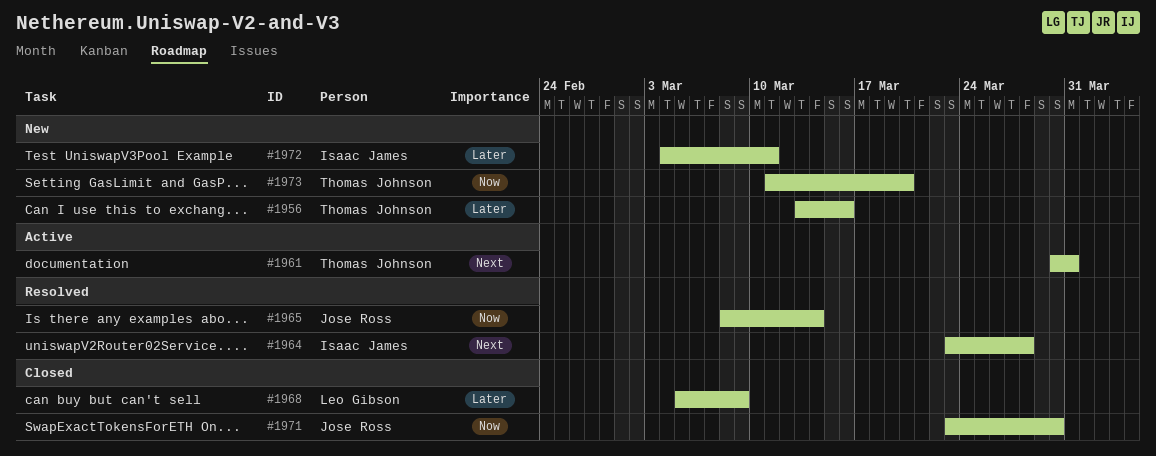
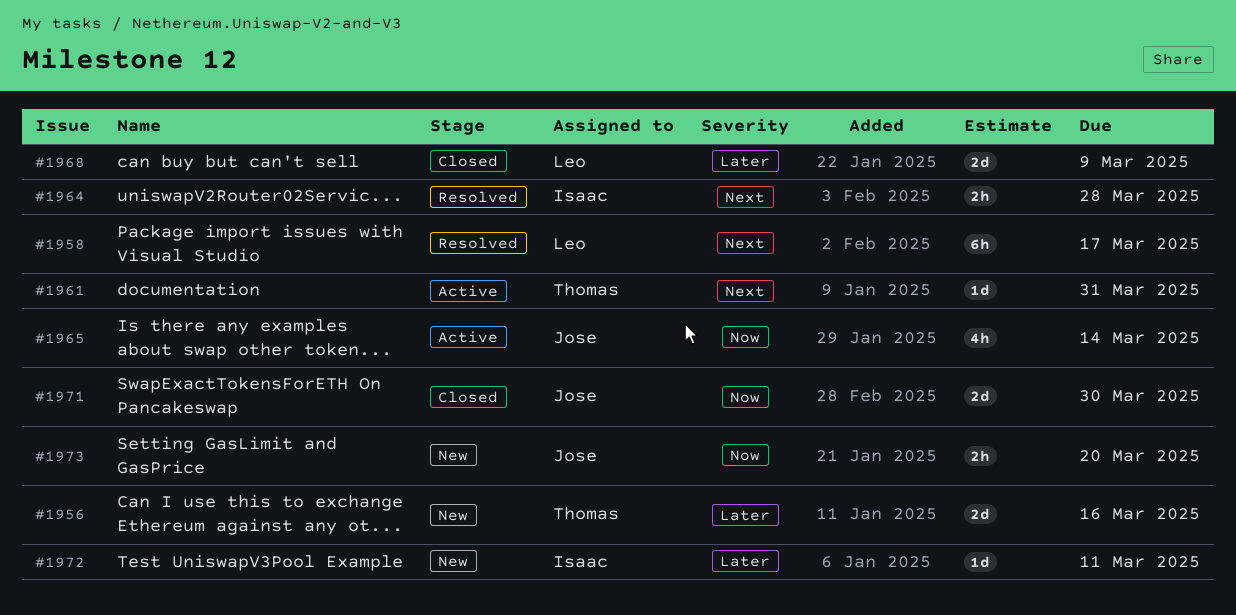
#1958: none -> present
#1965, status: Resolved -> Active
#1973, owner: Thomas Johnson -> Jose Ross

